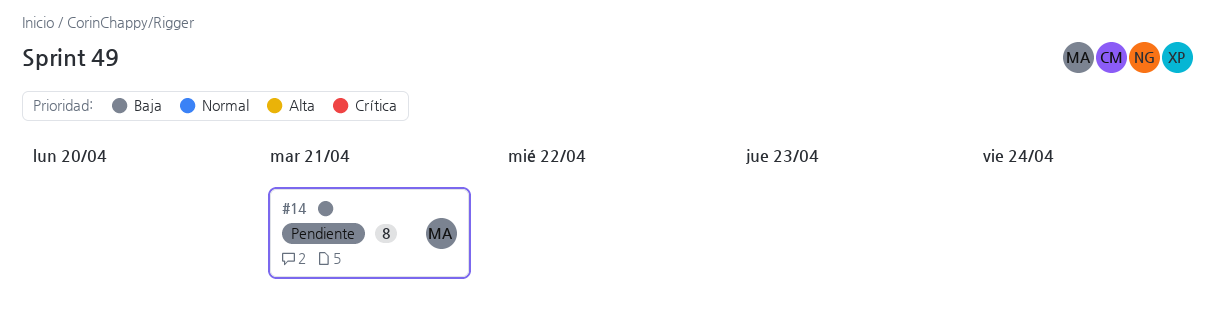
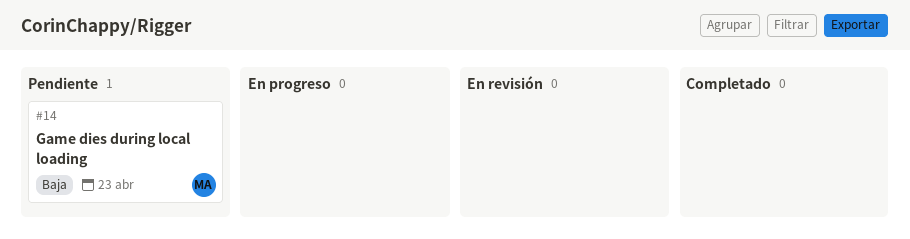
#14, due: Apr 21 -> Apr 23

